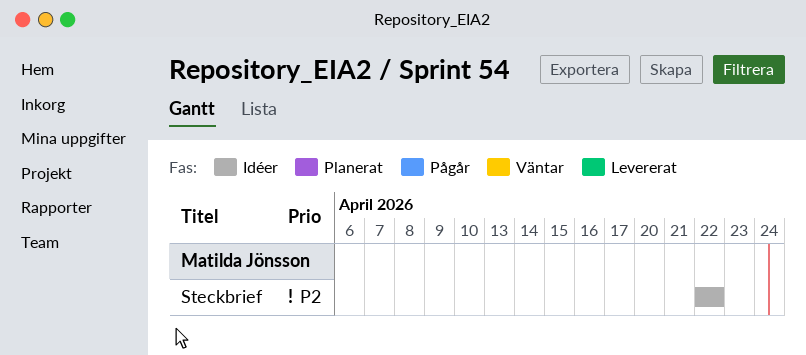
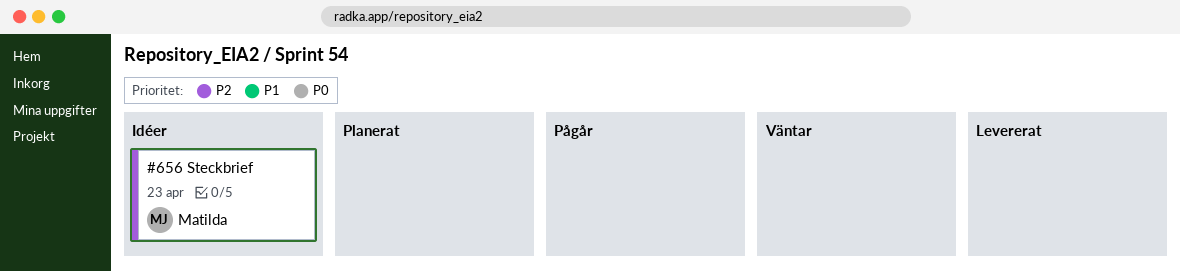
Steckbrief, due: Apr 22 -> Apr 23

